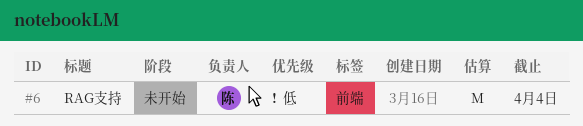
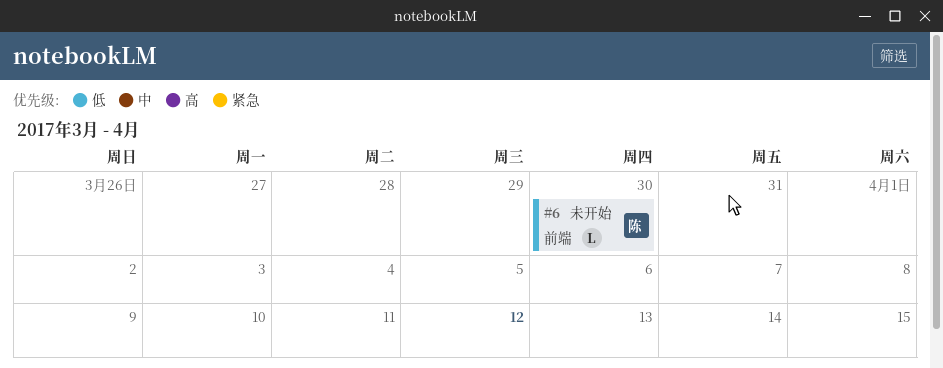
#6, estimate: M -> L
#6, due: Apr 4 -> Mar 30

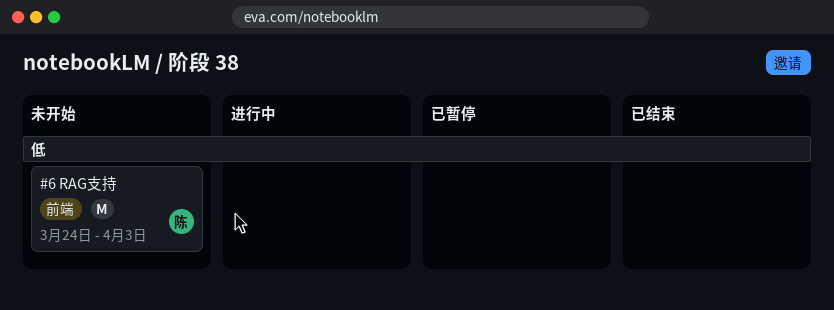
#6, estimate: L -> M
#6, due: Mar 30 -> Apr 3

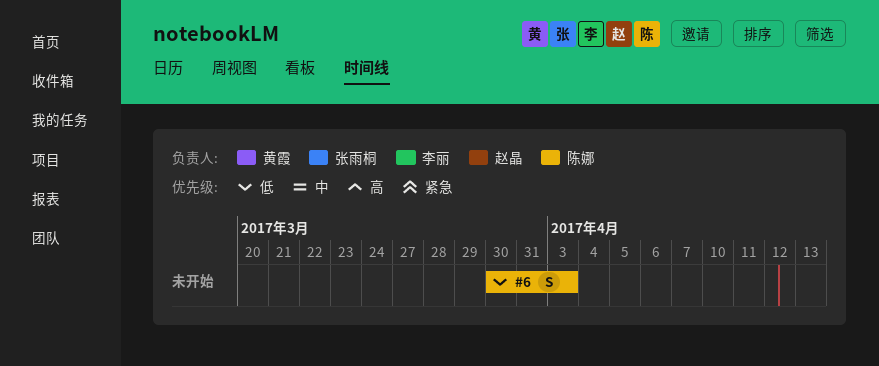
#6, estimate: M -> S
#6, start: Mar 24 -> Mar 30

